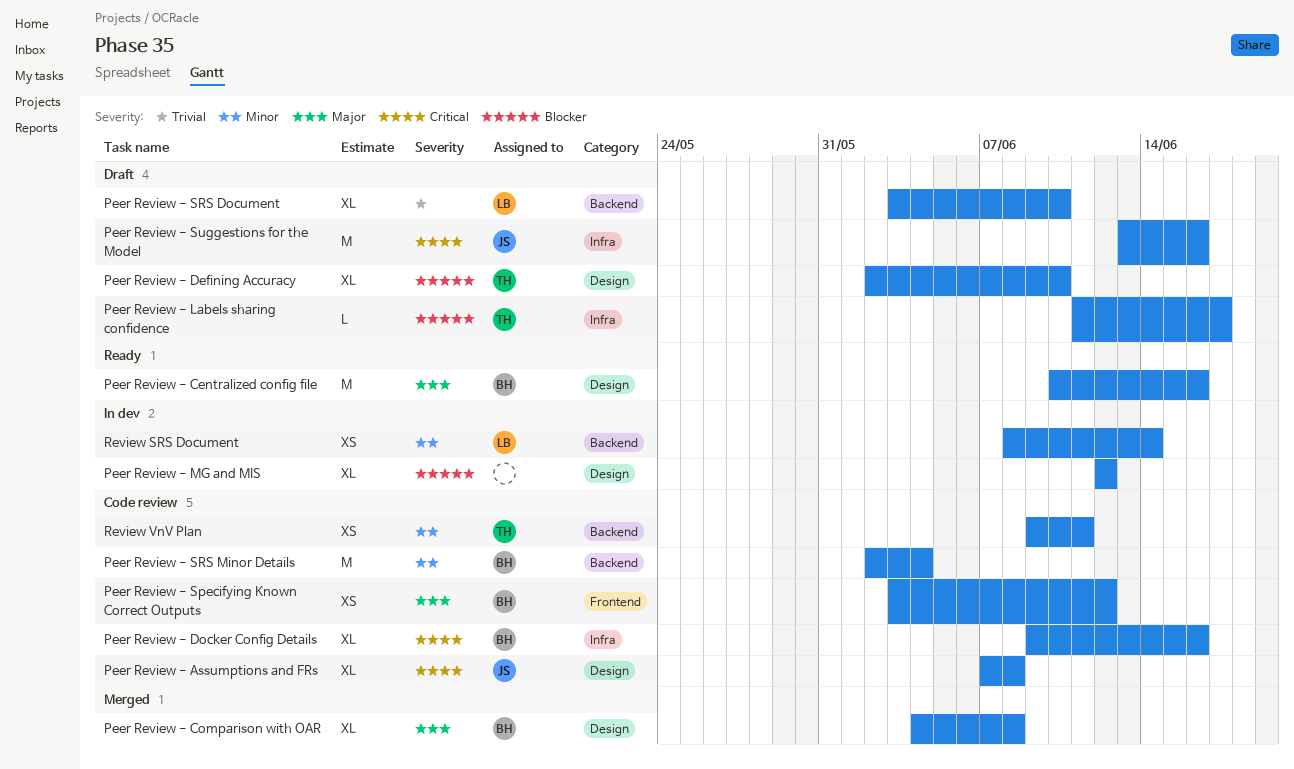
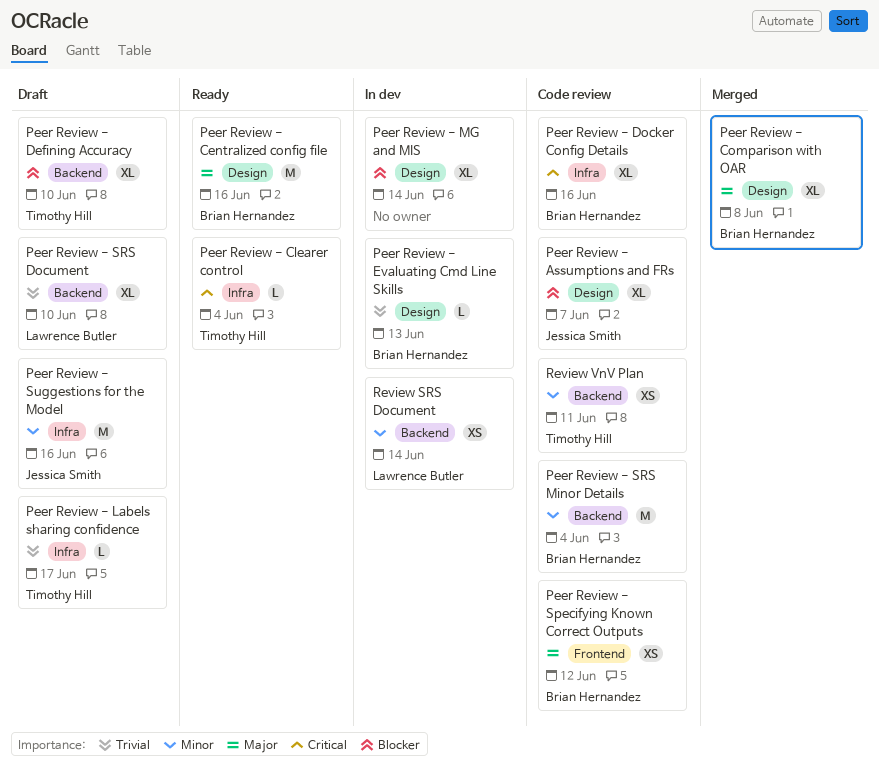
Peer Review - Assumptions and FRs, priority: Critical -> Blocker
Peer Review - Assumptions and FRs, due: Jun 8 -> Jun 7
Peer Review - Clearer control: none -> present
Peer Review - Defining Accuracy, label: Design -> Backend
Peer Review - Evaluating Cmd Line Skills: none -> present
Peer Review - Labels sharing confidence, priority: Blocker -> Trivial
Peer Review - MG and MIS, due: Jun 12 -> Jun 14
Peer Review - Suggestions for the Model, priority: Critical -> Minor

